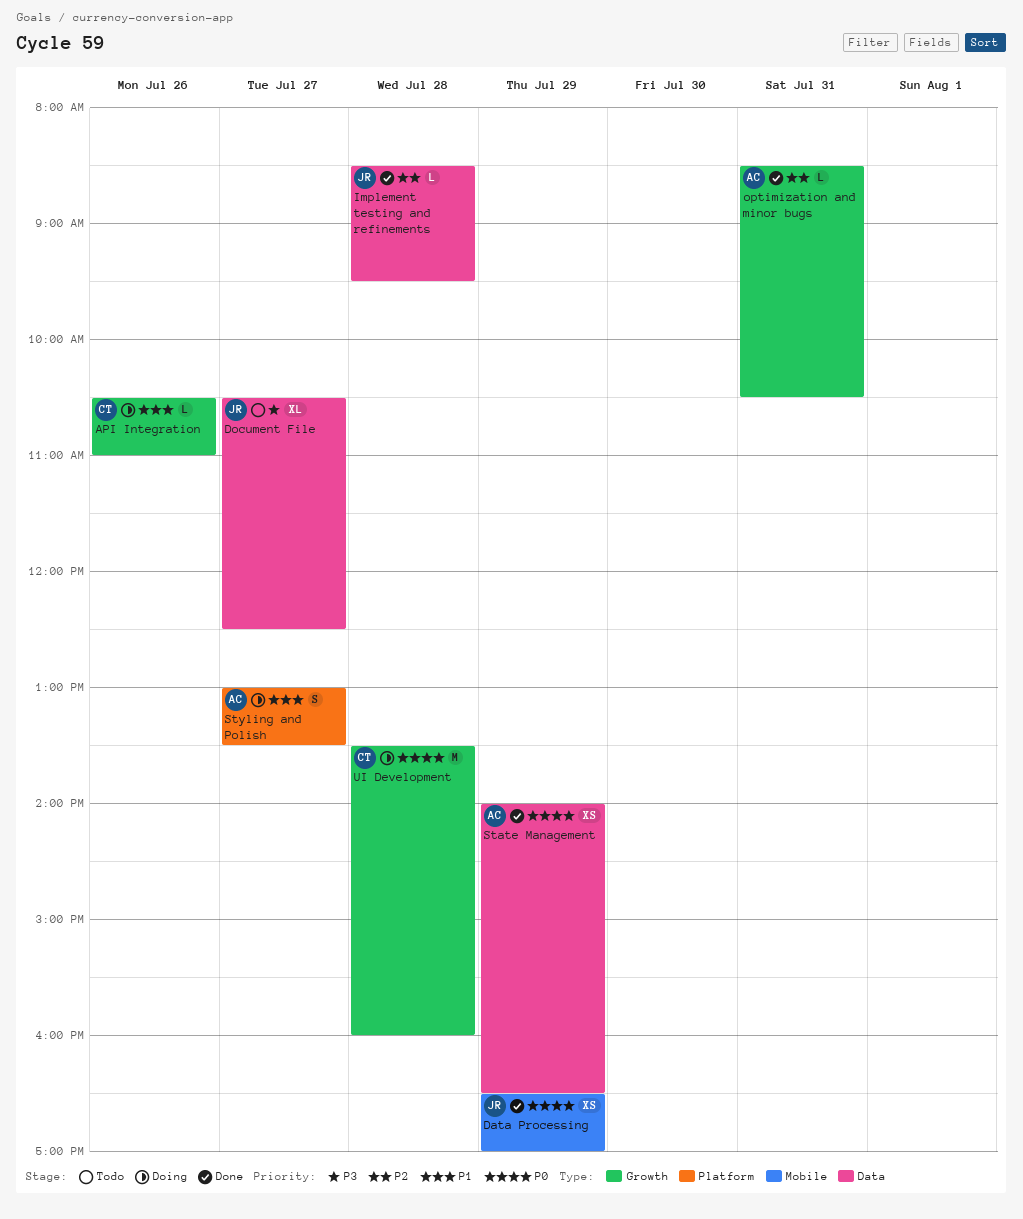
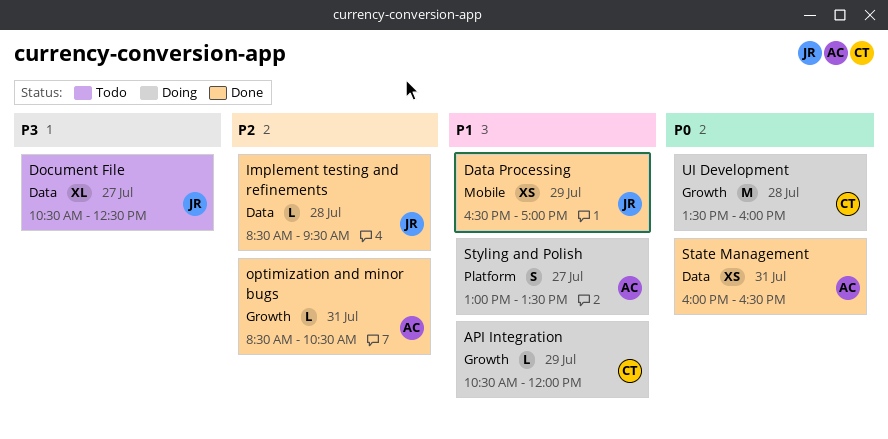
API Integration, day: Jul 26 -> Jul 29
API Integration, ends: 11:00 -> 12:00
Data Processing, priority: P0 -> P1
State Management, day: Jul 29 -> Jul 31
State Management, begins: 14:00 -> 16:00

